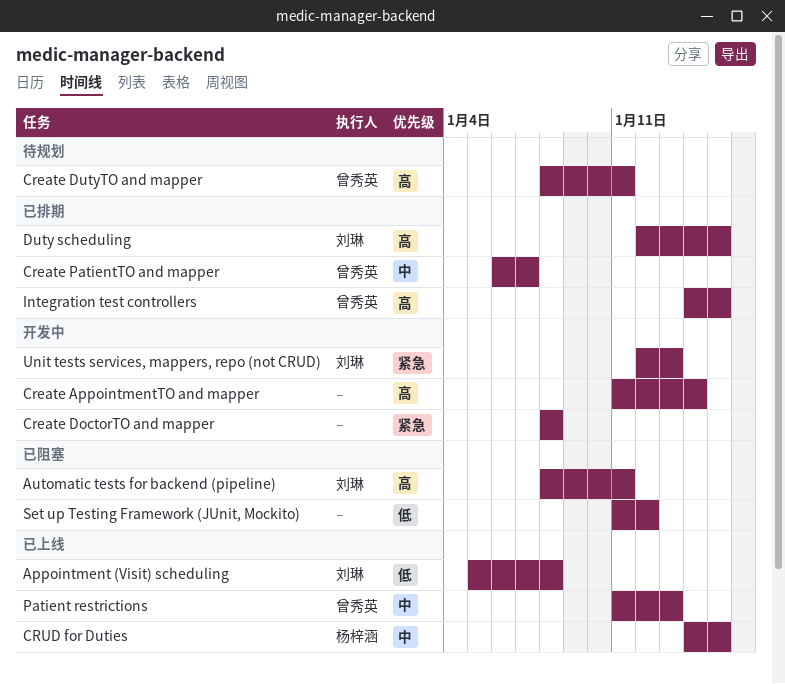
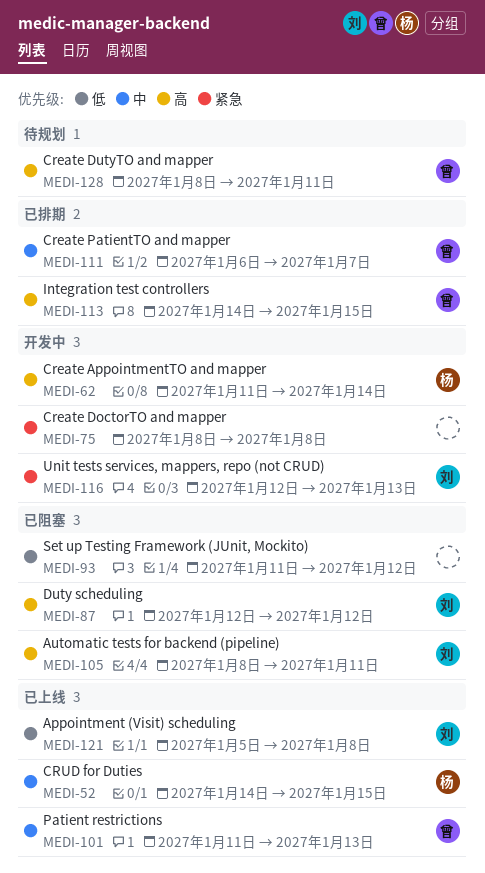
Create AppointmentTO and mapper, owner: none -> 杨梓涵
Duty scheduling, status: 已排期 -> 已阻塞
Duty scheduling, due: Jan 15 -> Jan 12

